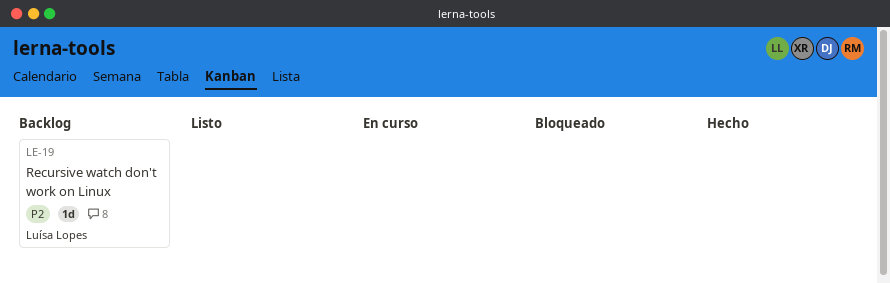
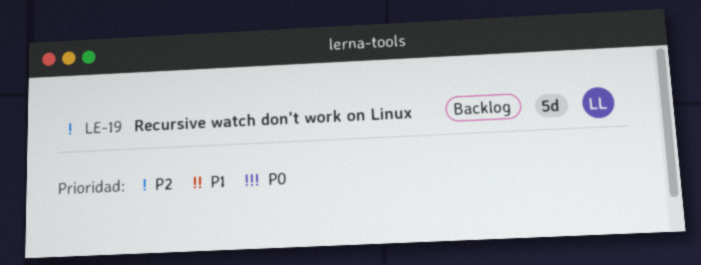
LE-19, estimate: 1d -> 5d

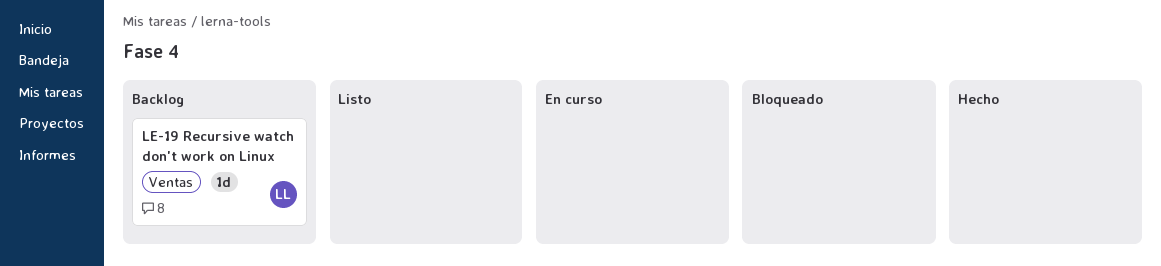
LE-19, estimate: 5d -> 1d

